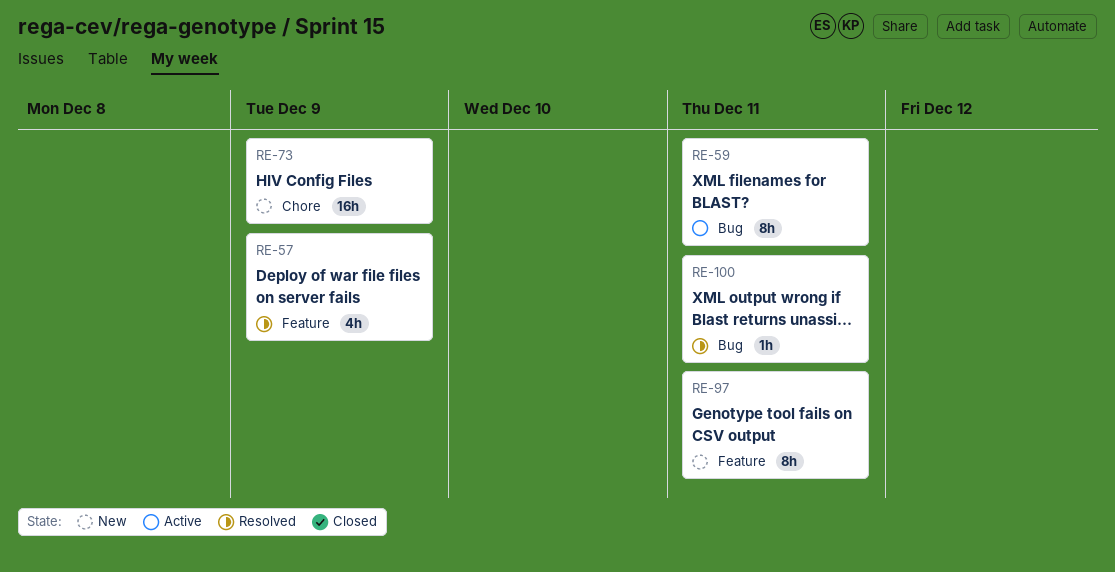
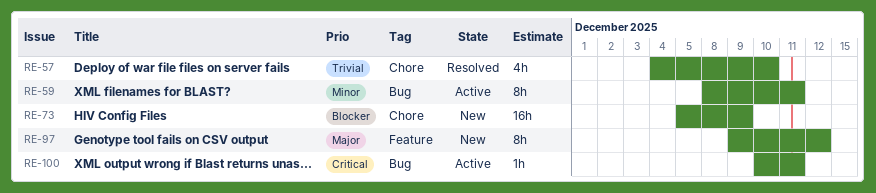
RE-57, label: Feature -> Chore
RE-57, due: Dec 9 -> Dec 10
RE-97, due: Dec 11 -> Dec 12
RE-100, status: Resolved -> Active

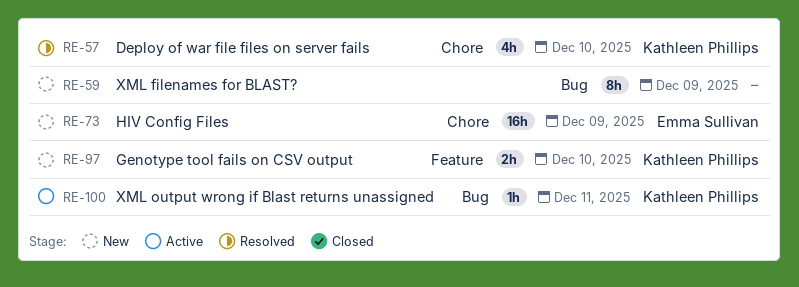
RE-59, status: Active -> New
RE-59, due: Dec 11 -> Dec 9
RE-97, estimate: 8h -> 2h
RE-97, due: Dec 12 -> Dec 10

